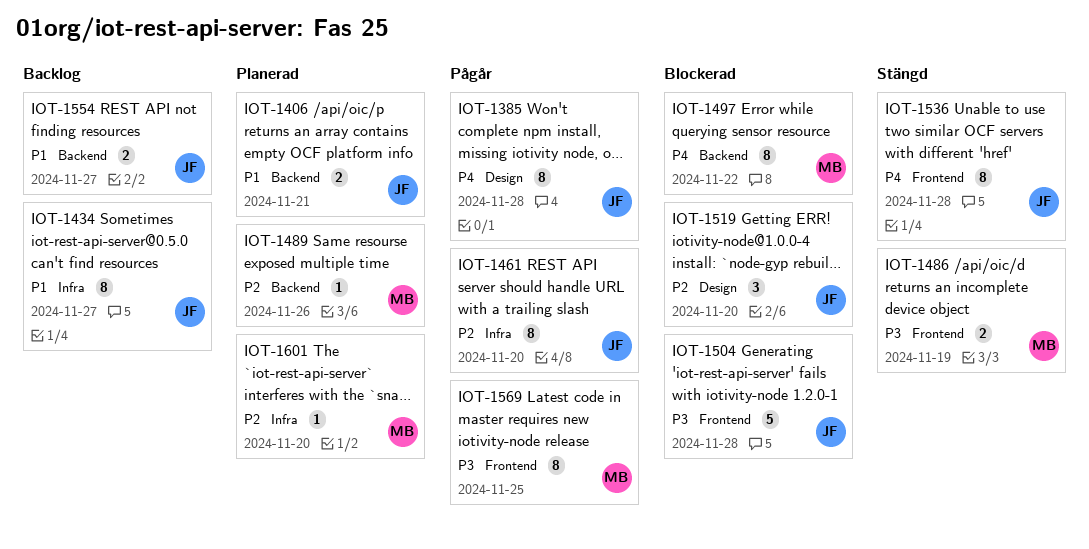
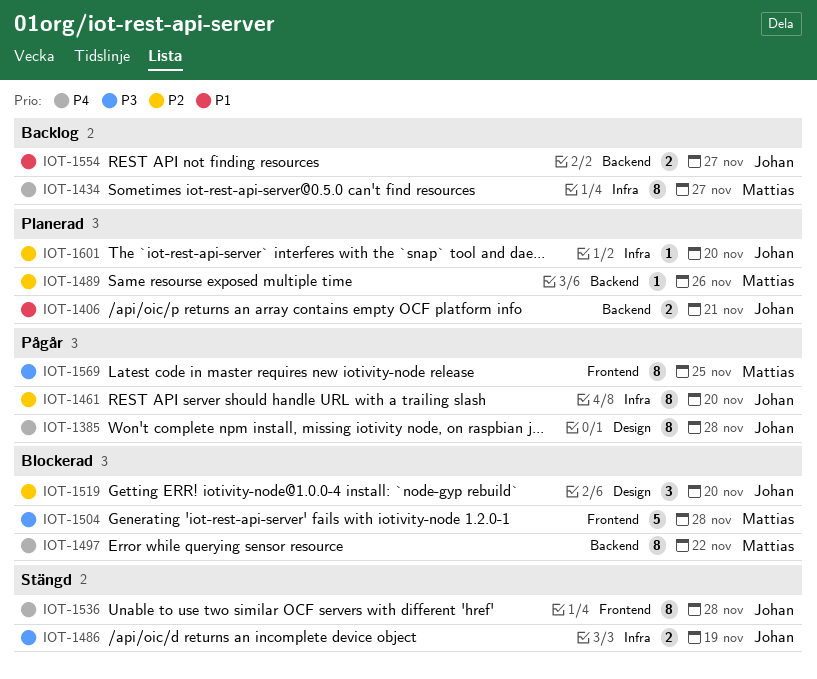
IOT-1434, owner: Johan -> Mattias
IOT-1434, priority: P1 -> P4
IOT-1486, owner: Mattias -> Johan
IOT-1486, label: Frontend -> Infra
IOT-1504, owner: Johan -> Mattias
IOT-1601, owner: Mattias -> Johan

